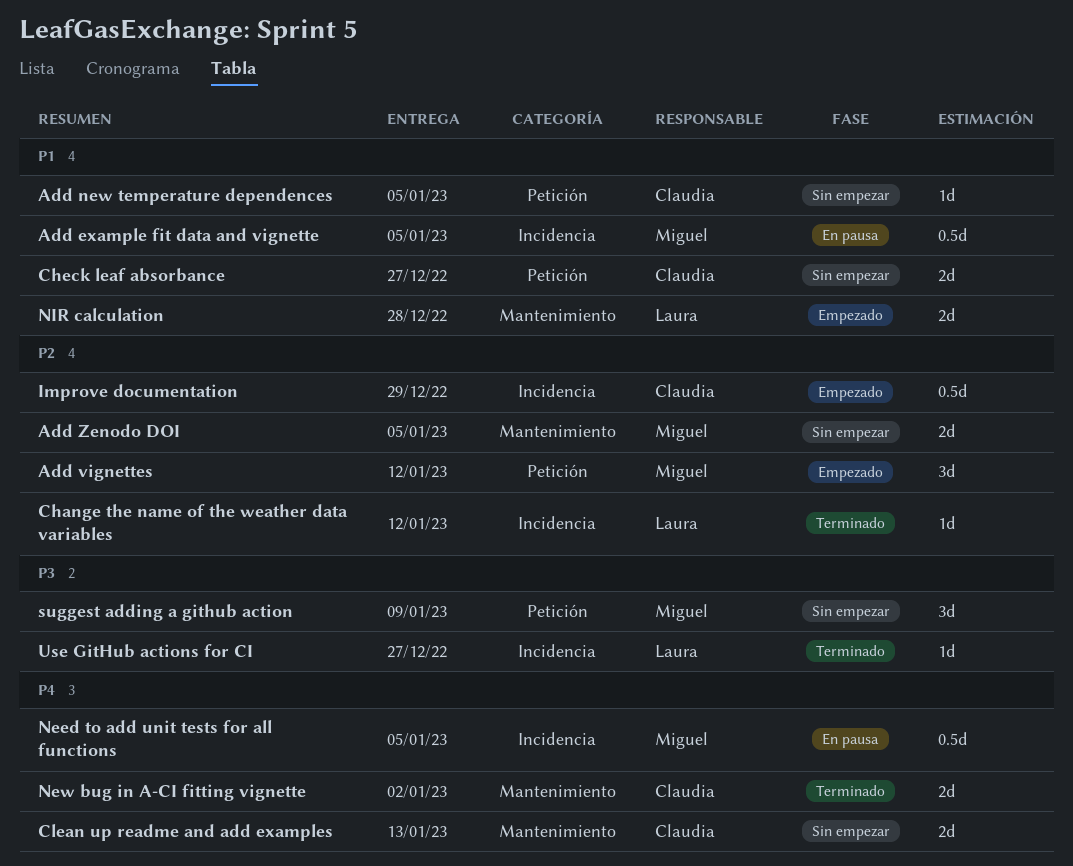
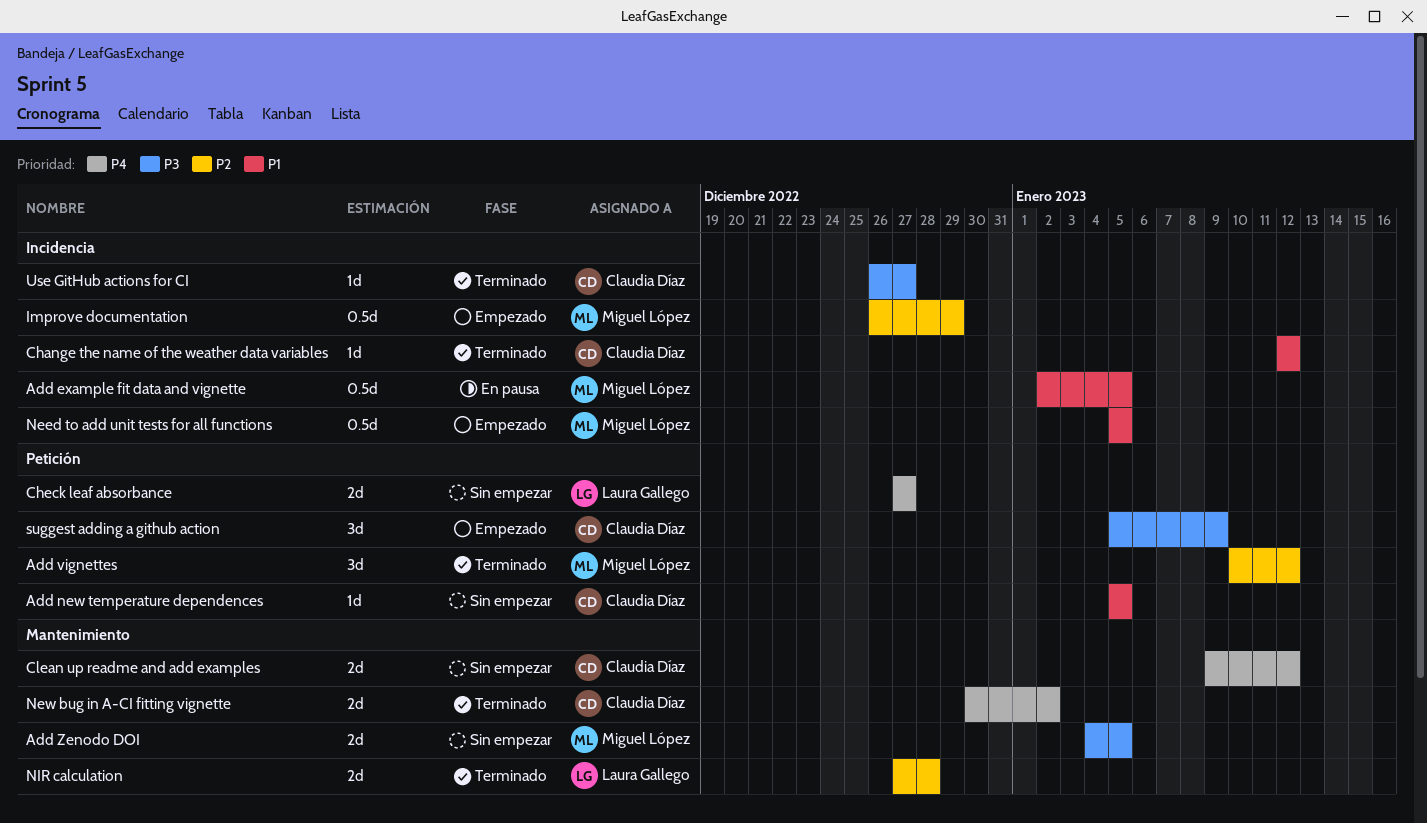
Add vignettes, status: Empezado -> Terminado
Add Zenodo DOI, priority: P2 -> P3
Change the name of the weather data variables, owner: Laura Gallego -> Claudia Díaz
Change the name of the weather data variables, priority: P2 -> P1
Check leaf absorbance, owner: Claudia Díaz -> Laura Gallego
Check leaf absorbance, priority: P1 -> P4
Clean up readme and add examples, due: Jan 13 -> Jan 12
Improve documentation, owner: Claudia Díaz -> Miguel López
Need to add unit tests for all functions, status: En pausa -> Empezado
Need to add unit tests for all functions, priority: P4 -> P1
NIR calculation, status: Empezado -> Terminado
NIR calculation, priority: P1 -> P2
suggest adding a github action, status: Sin empezar -> Empezado
suggest adding a github action, owner: Miguel López -> Claudia Díaz
Use GitHub actions for CI, owner: Laura Gallego -> Claudia Díaz

